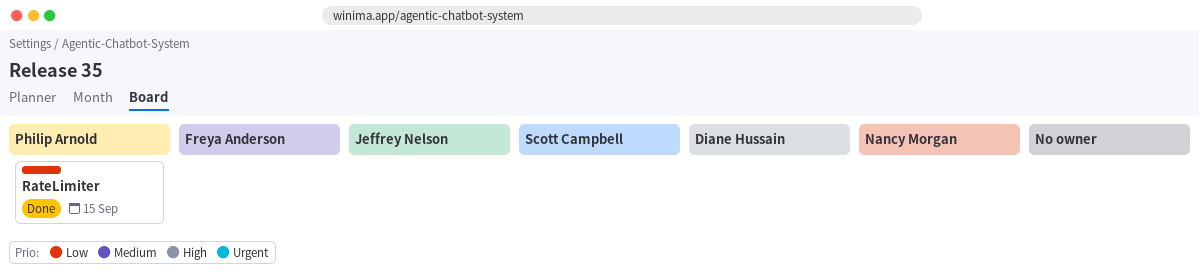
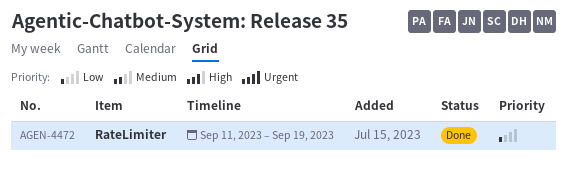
RateLimiter, due: Sep 15 -> Sep 19

